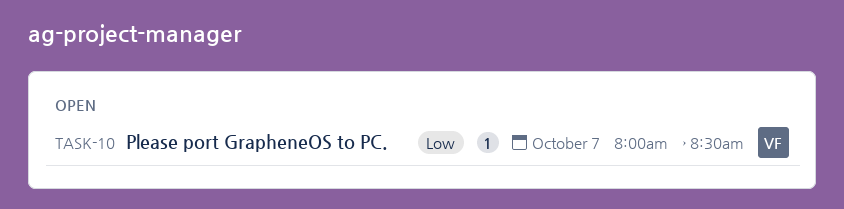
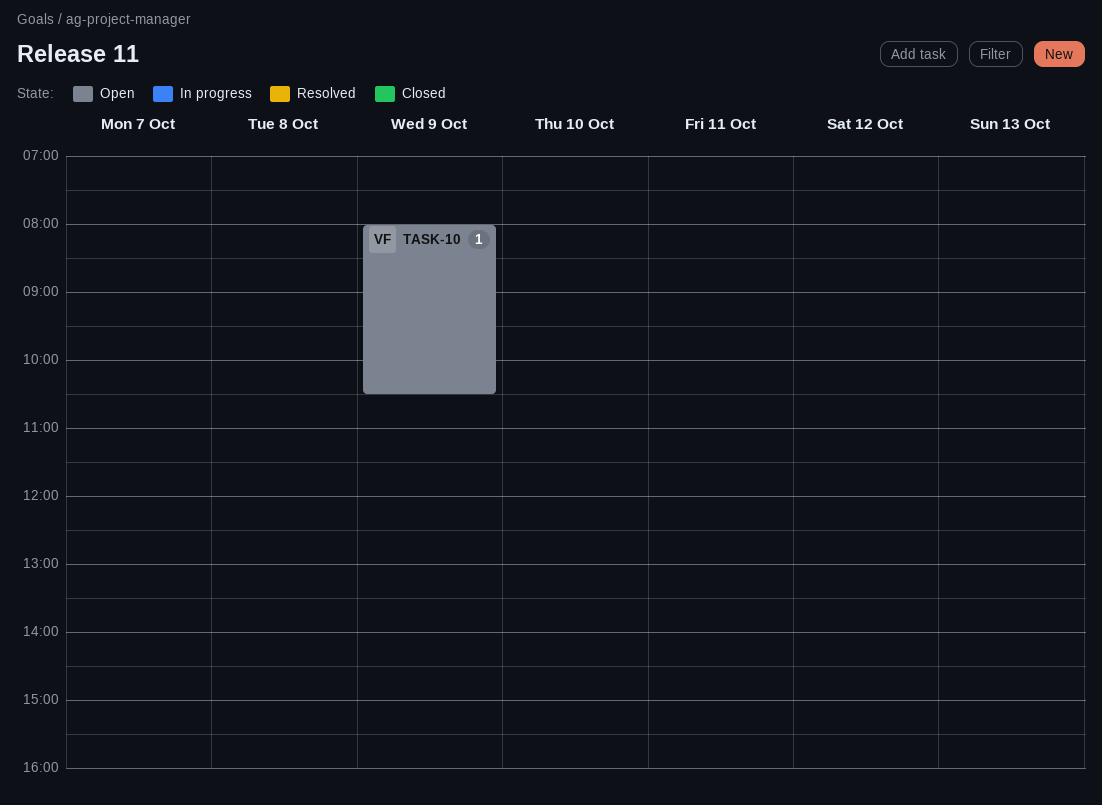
TASK-10, day: Oct 7 -> Oct 9
TASK-10, ends: 08:30 -> 10:30

